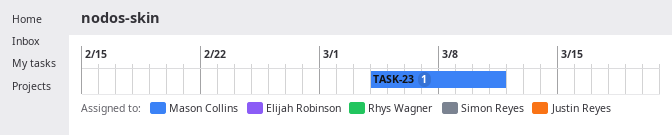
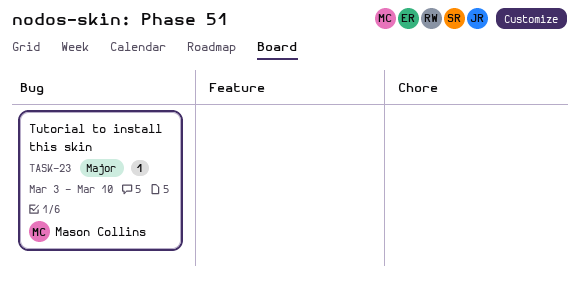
TASK-23, start: Mar 4 -> Mar 3
TASK-23, due: Mar 11 -> Mar 10

